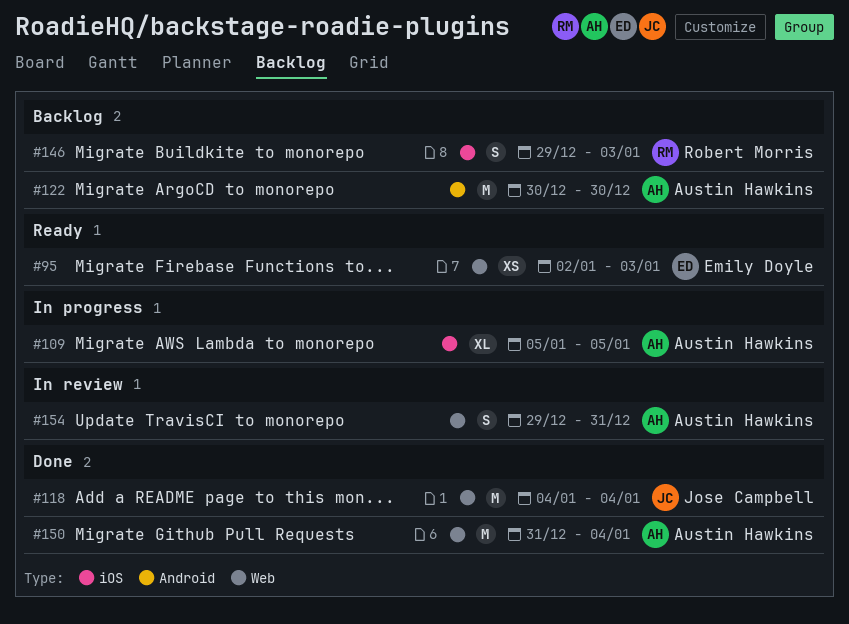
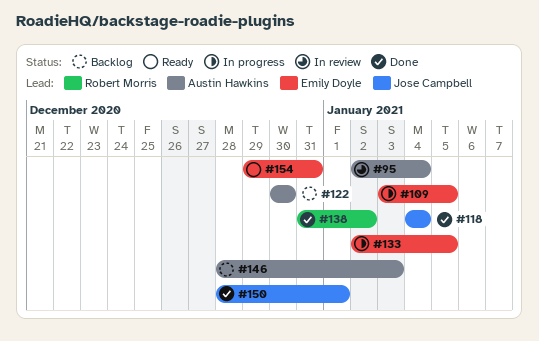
#95, status: Ready -> In review
#95, owner: Emily Doyle -> Austin Hawkins
#95, due: Jan 3 -> Jan 4
#109, owner: Austin Hawkins -> Emily Doyle
#109, start: Jan 5 -> Jan 3
#133: none -> present
#138: none -> present
#146, owner: Robert Morris -> Austin Hawkins
#146, start: Dec 29 -> Dec 28
#150, owner: Austin Hawkins -> Jose Campbell
#150, start: Dec 31 -> Dec 28
#150, due: Jan 4 -> Jan 1
#154, status: In review -> Ready
#154, owner: Austin Hawkins -> Emily Doyle

